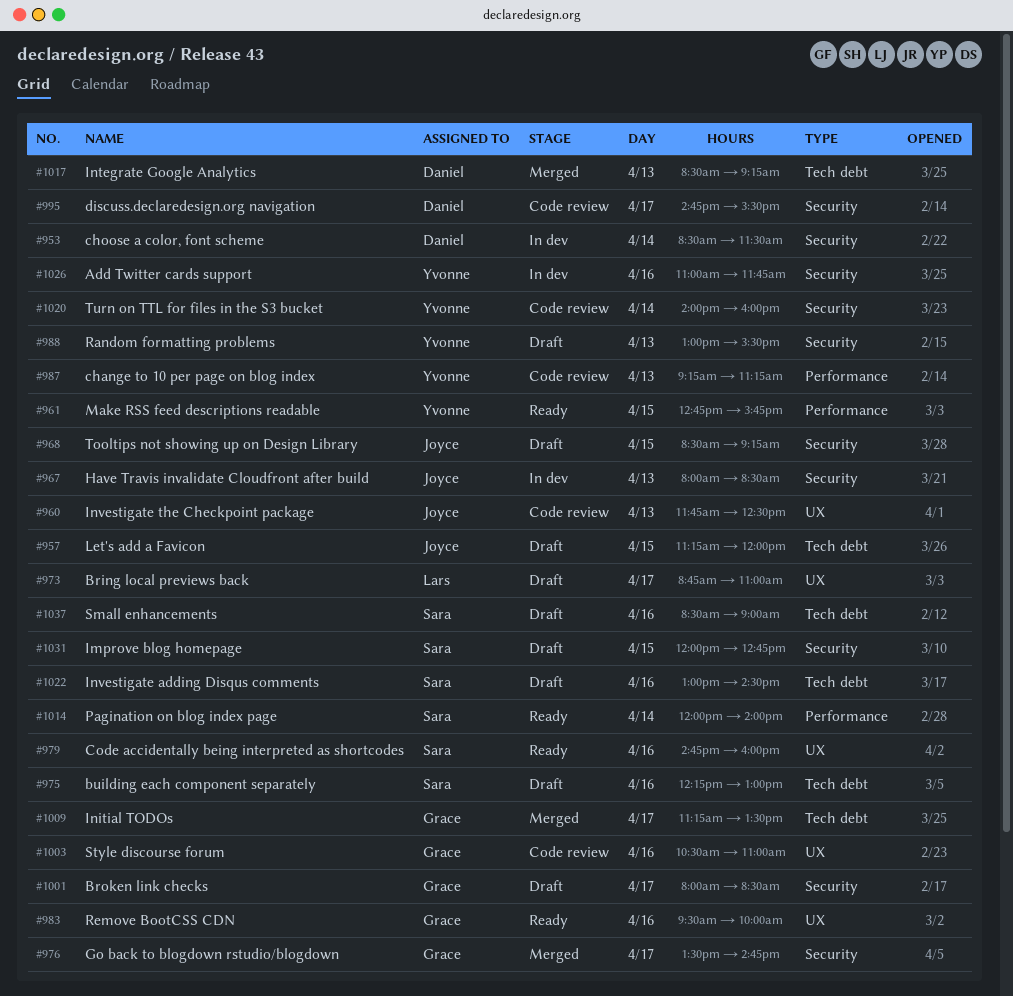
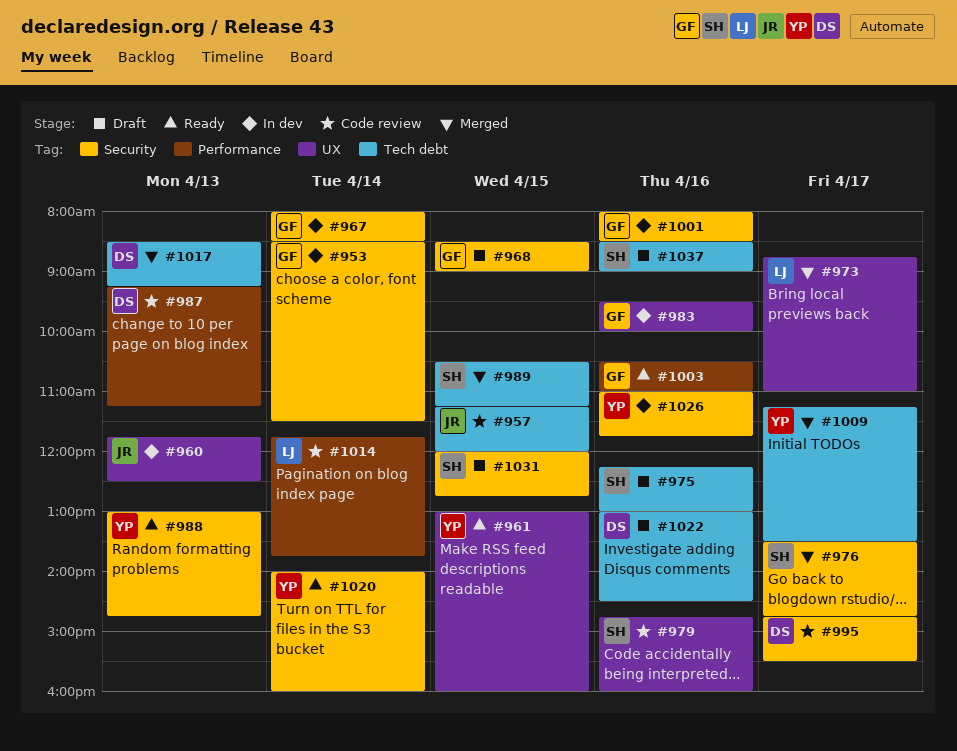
#953, owner: Daniel -> Grace
#957, status: Draft -> Code review
#960, status: Code review -> In dev
#961, label: Performance -> UX
#961, begins: 12:45 -> 13:00
#961, ends: 15:45 -> 16:00
#967, owner: Joyce -> Grace
#967, day: Apr 13 -> Apr 14
#968, owner: Joyce -> Grace
#968, ends: 09:15 -> 09:00
#973, status: Draft -> Merged
#976, owner: Grace -> Sara
#979, status: Ready -> Code review
#983, status: Ready -> In dev
#987, owner: Yvonne -> Daniel
#988, status: Draft -> Ready
#988, ends: 15:30 -> 14:45
#989: none -> present
#1001, status: Draft -> In dev
#1001, day: Apr 17 -> Apr 16
#1003, status: Code review -> Ready
#1003, label: UX -> Performance
#1009, owner: Grace -> Yvonne
#1014, status: Ready -> Code review
#1014, owner: Sara -> Lars
#1014, begins: 12:00 -> 11:45
#1014, ends: 14:00 -> 13:45
#1020, status: Code review -> Ready
#1022, owner: Sara -> Daniel

